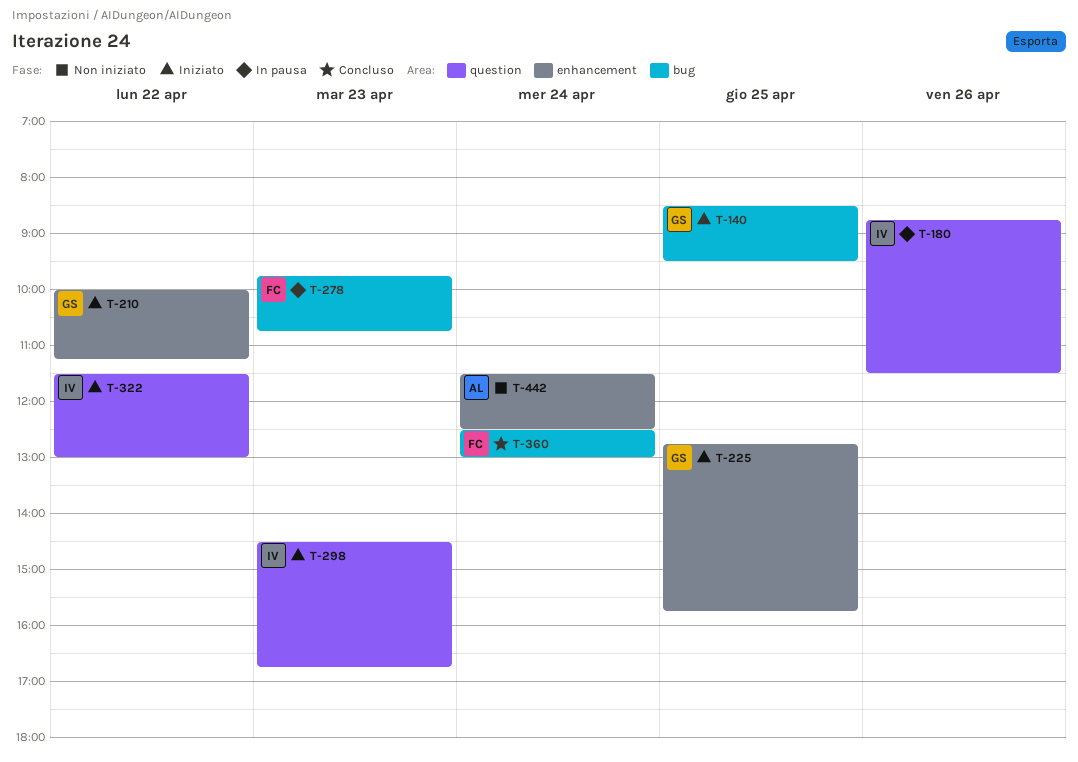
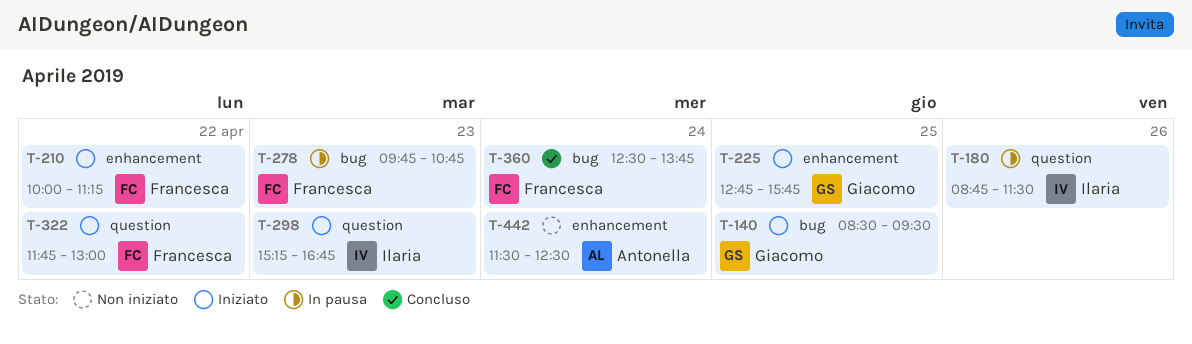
T-210, owner: Giacomo -> Francesca
T-298, begins: 14:30 -> 15:15
T-322, owner: Ilaria -> Francesca
T-322, begins: 11:30 -> 11:45
T-360, ends: 13:00 -> 13:45

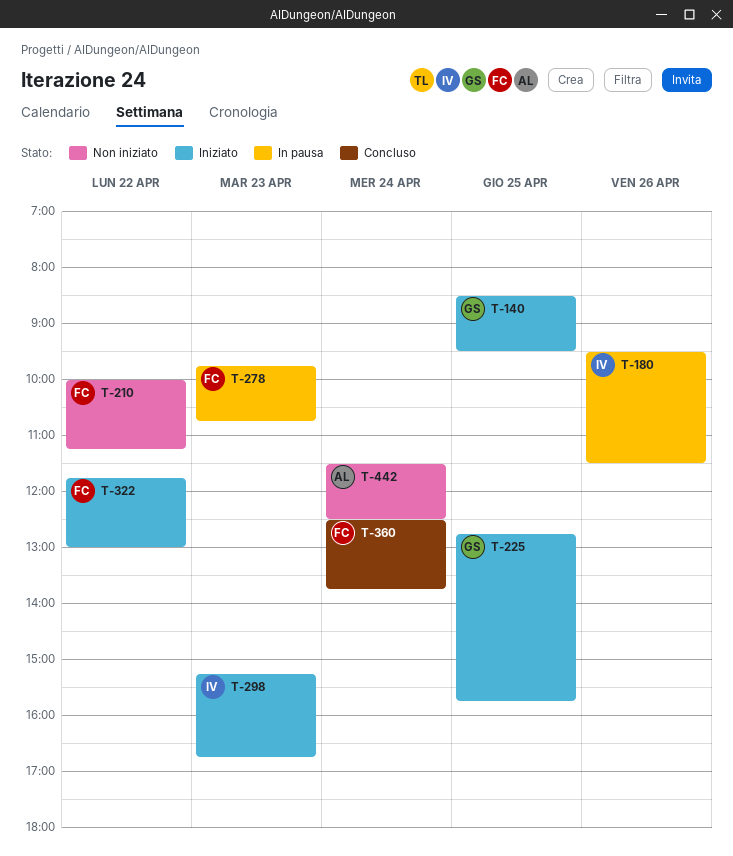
T-180, begins: 08:45 -> 09:30
T-210, status: Iniziato -> Non iniziato

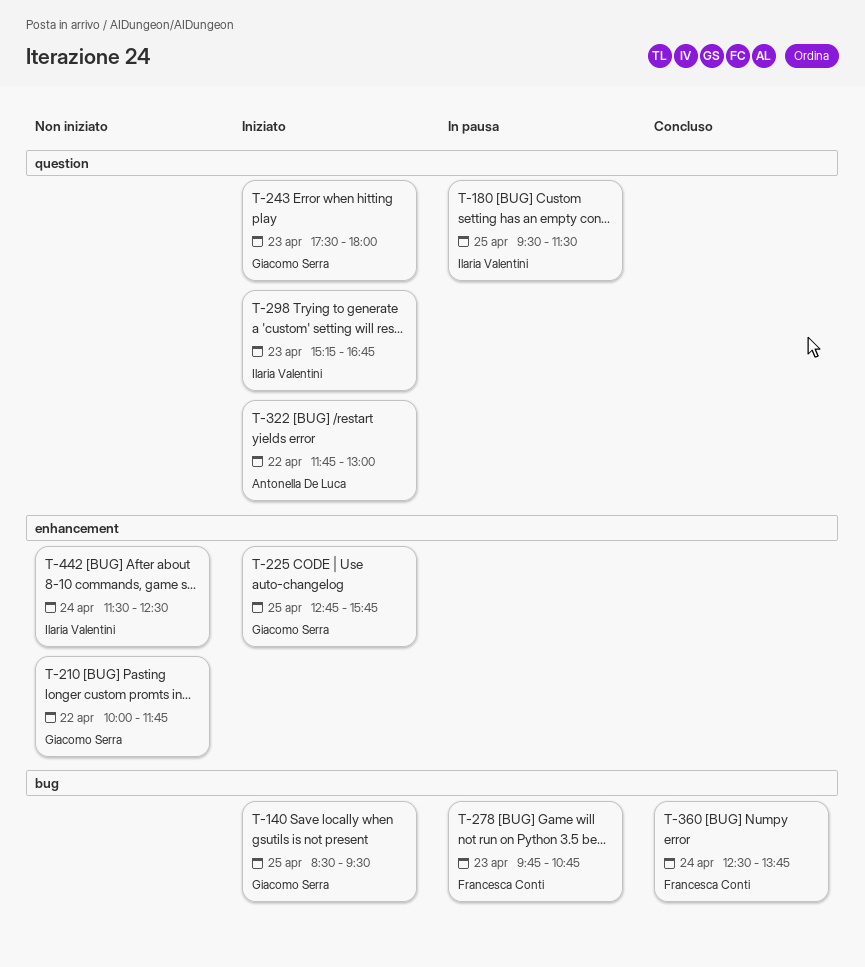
T-180, day: Apr 26 -> Apr 25
T-210, owner: Francesca Conti -> Giacomo Serra
T-210, ends: 11:15 -> 11:45
T-243: none -> present
T-322, owner: Francesca Conti -> Antonella De Luca
T-442, owner: Antonella De Luca -> Ilaria Valentini

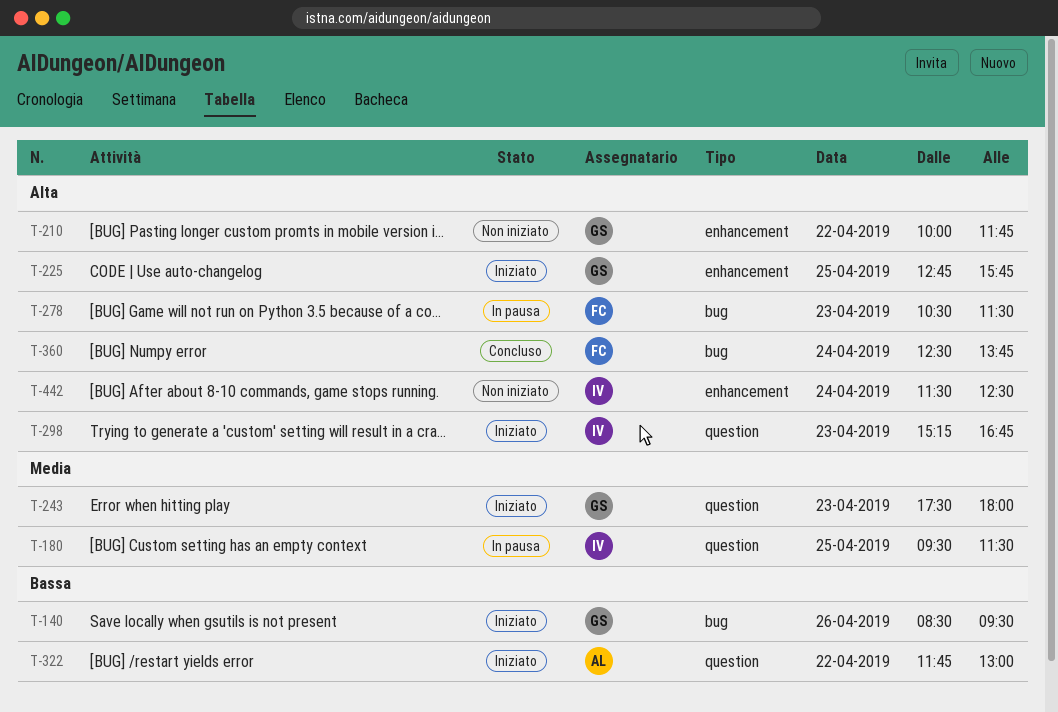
T-140, day: Apr 25 -> Apr 26
T-278, begins: 09:45 -> 10:30
T-278, ends: 10:45 -> 11:30

